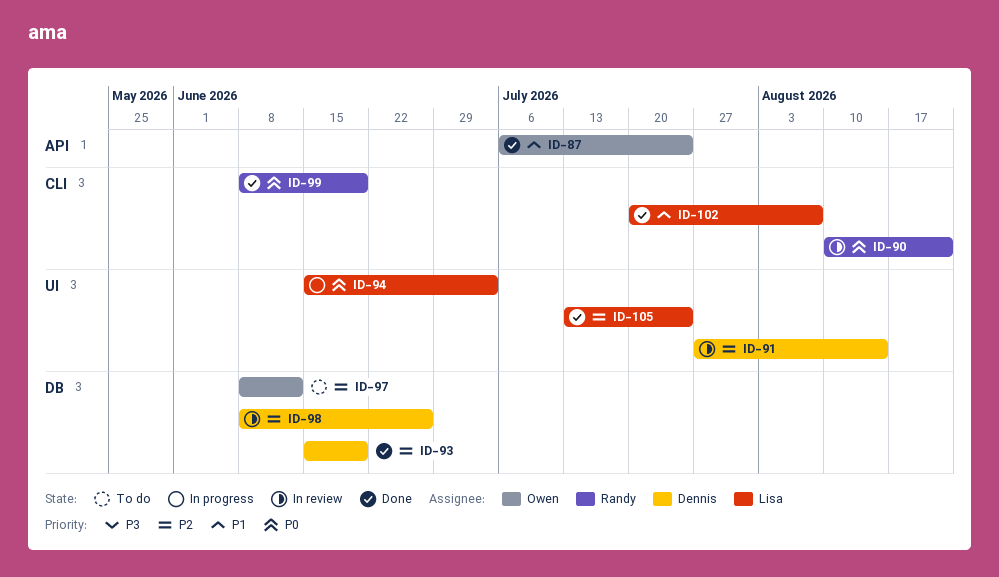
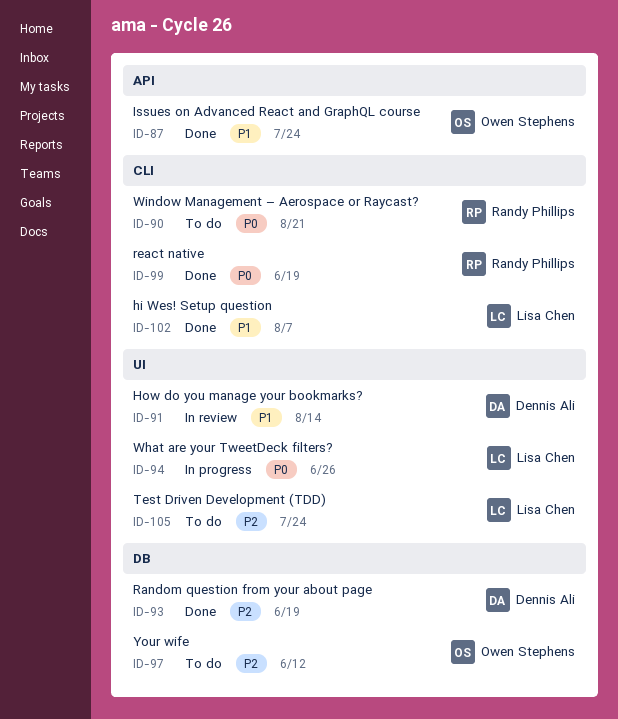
ID-90, status: In review -> To do
ID-91, priority: P2 -> P1
ID-94, due: Jul 3 -> Jun 26
ID-98: present -> none
ID-105, status: Done -> To do

